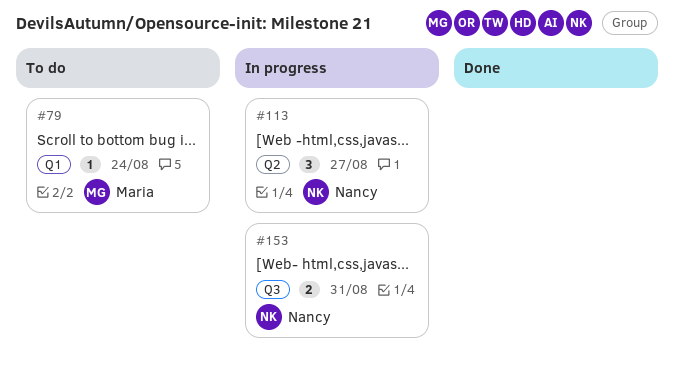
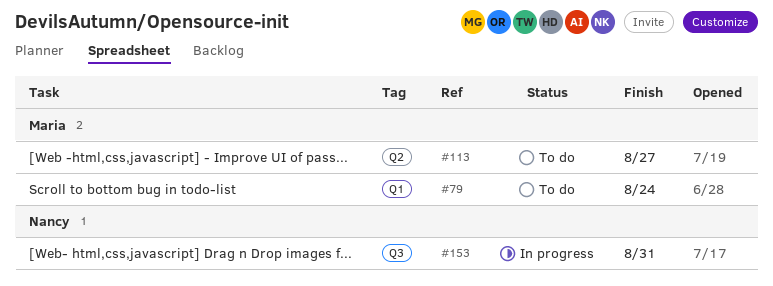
#113, status: In progress -> To do
#113, owner: Nancy -> Maria

